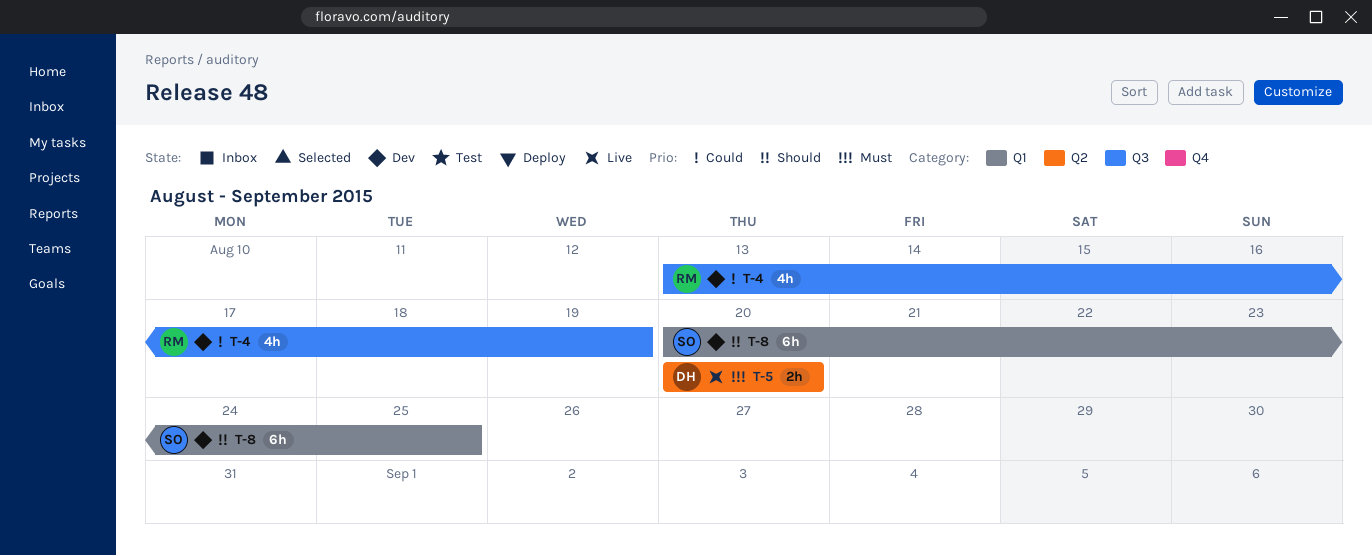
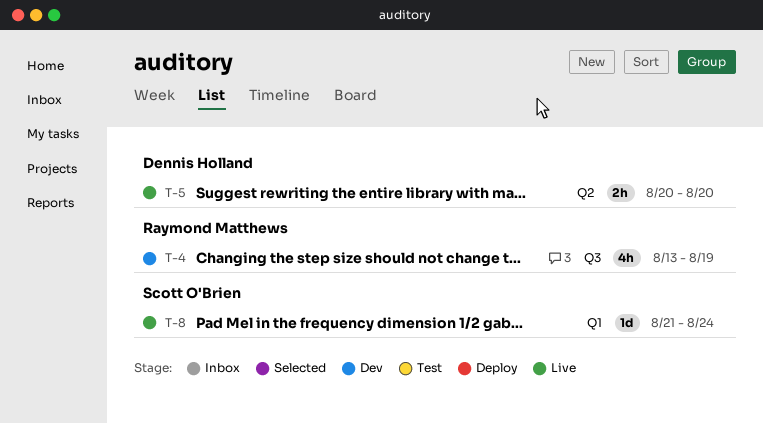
T-8, status: Dev -> Live
T-8, estimate: 6h -> 1d
T-8, start: Aug 20 -> Aug 21
T-8, due: Aug 25 -> Aug 24

